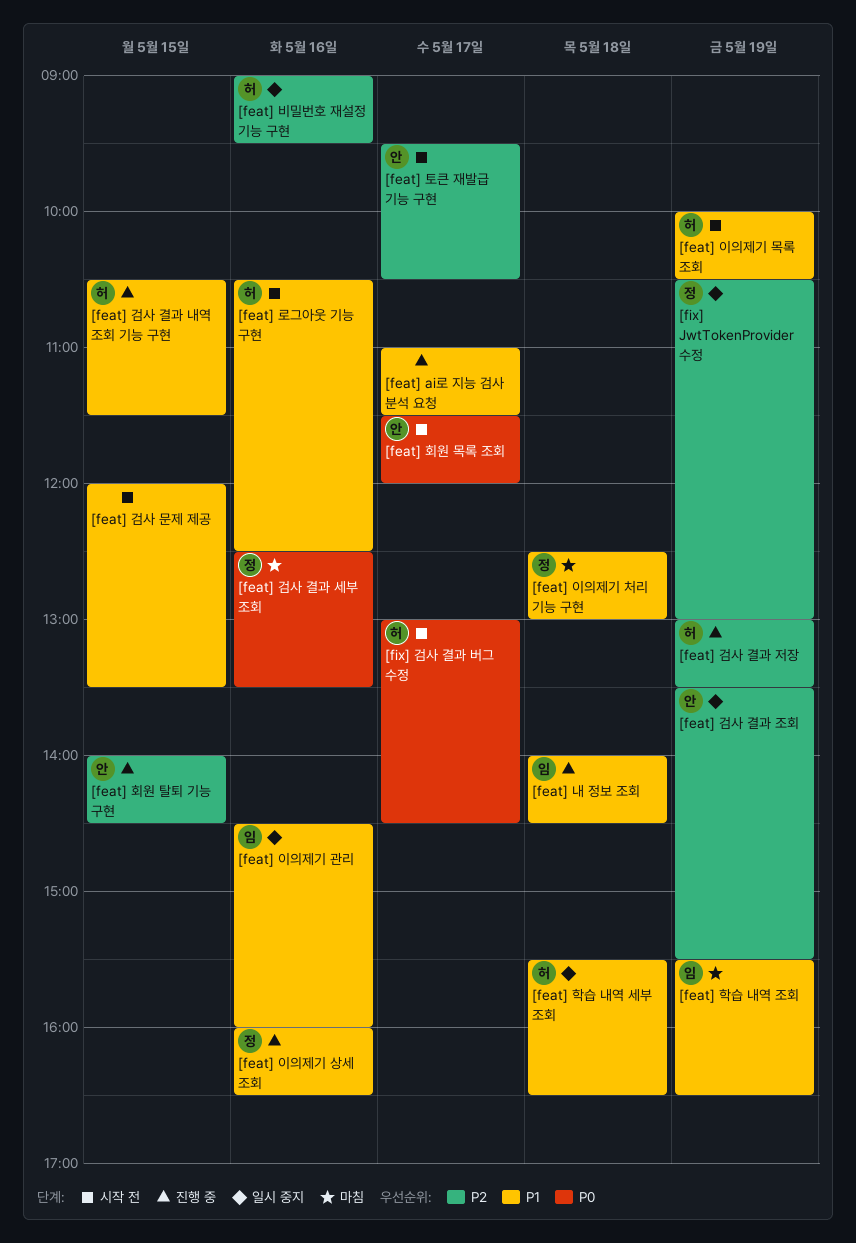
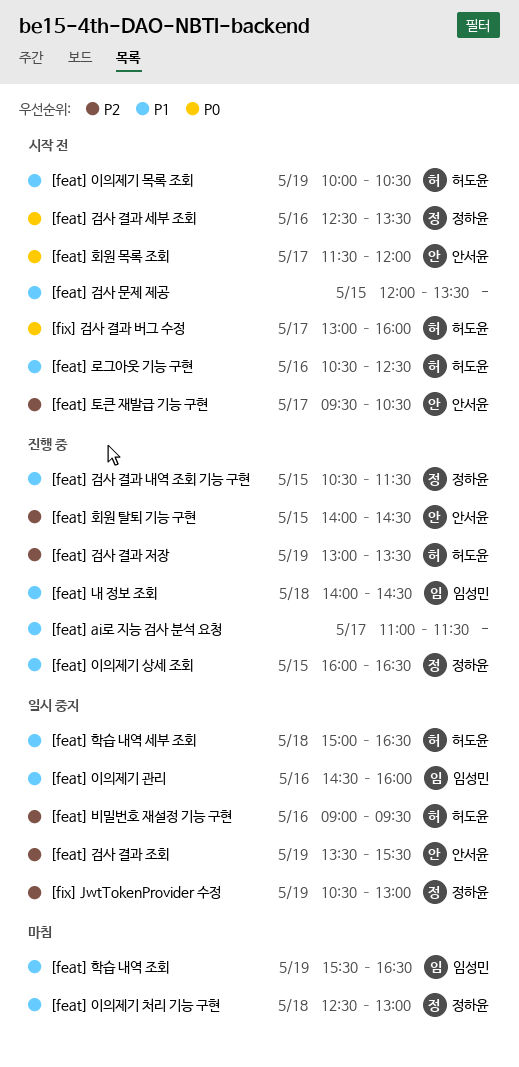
[feat] 검사 결과 내역 조회 기능 구현, owner: 허도윤 -> 정하윤
[feat] 검사 결과 세부 조회, status: 마침 -> 시작 전
[feat] 이의제기 상세 조회, day: May 16 -> May 15
[feat] 학습 내역 세부 조회, begins: 15:30 -> 15:00
[fix] 검사 결과 버그 수정, ends: 14:30 -> 16:00

